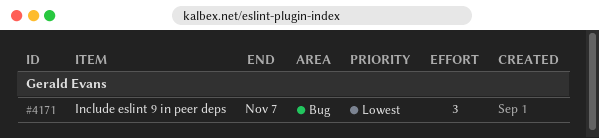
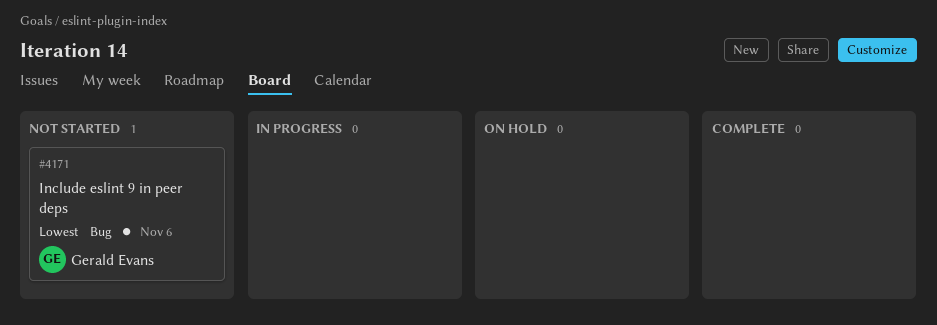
#4171, estimate: 3 -> 1
#4171, due: Nov 7 -> Nov 6

